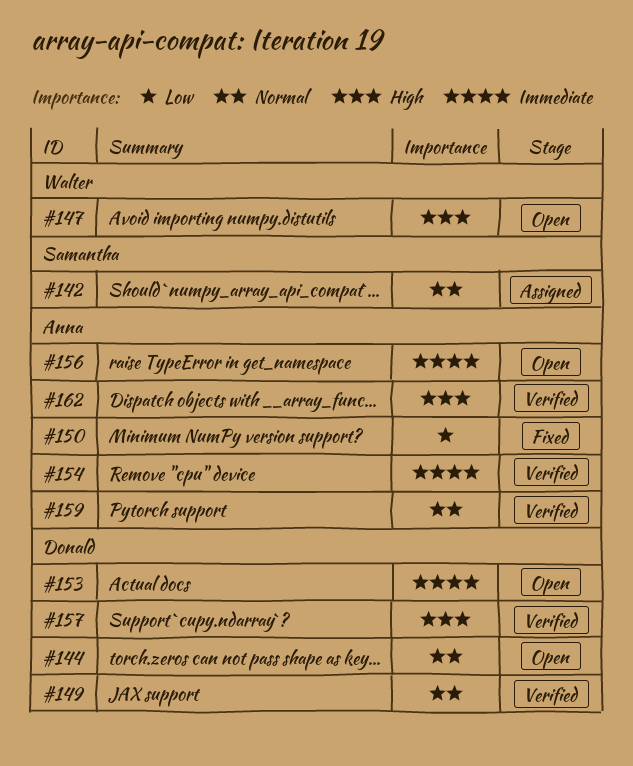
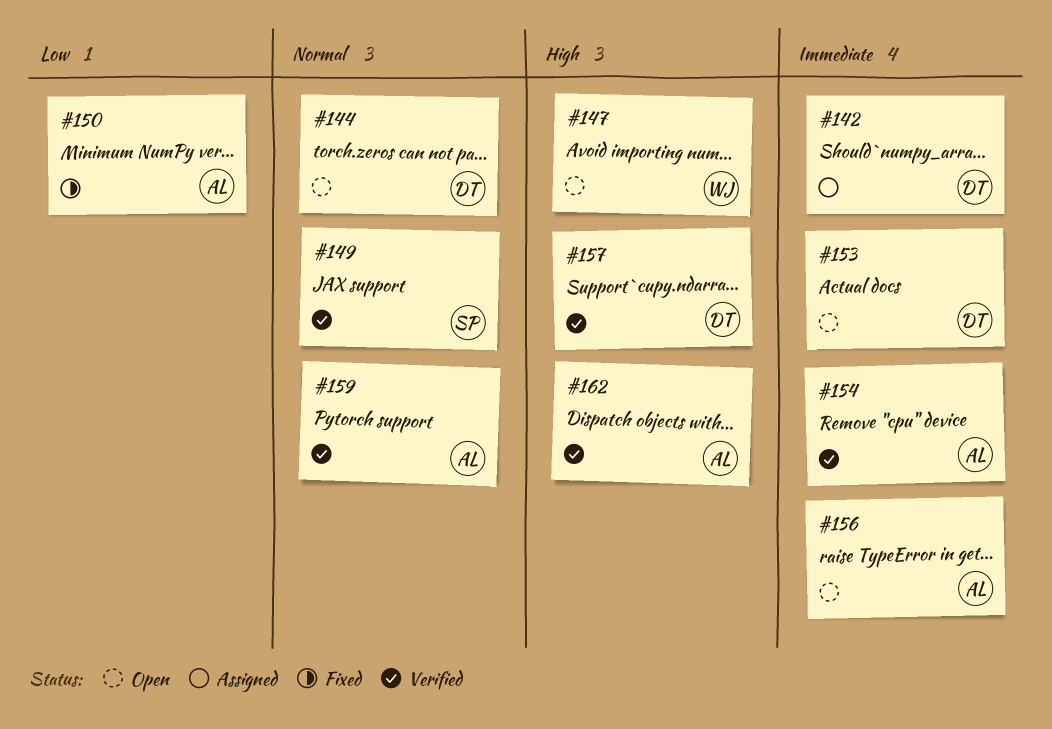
#142, owner: Samantha -> Donald
#142, priority: Normal -> Immediate
#149, owner: Donald -> Samantha

